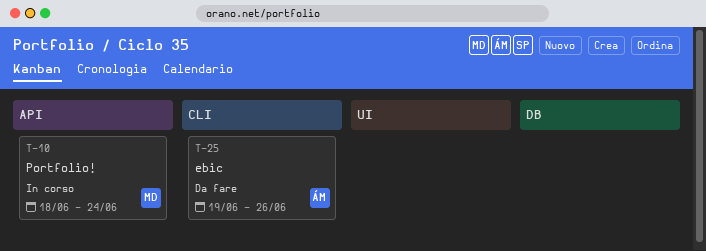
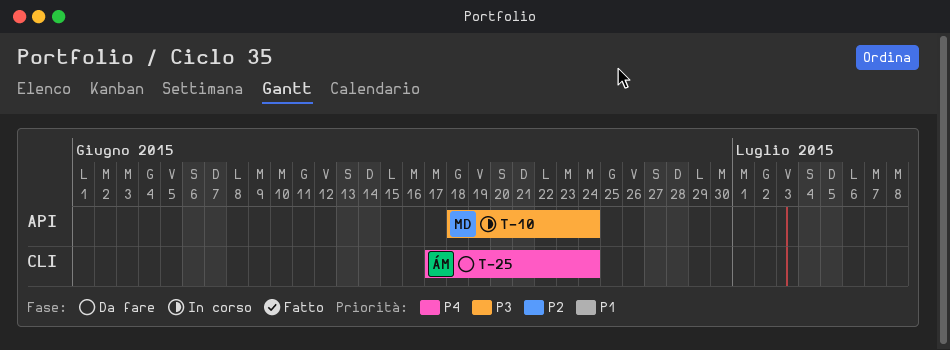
T-25, start: Jun 19 -> Jun 17
T-25, due: Jun 26 -> Jun 24

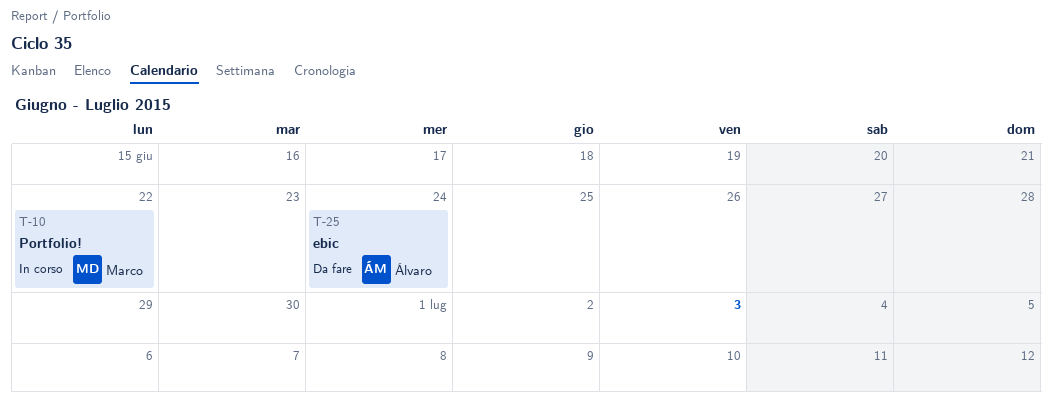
T-10, due: Jun 24 -> Jun 22

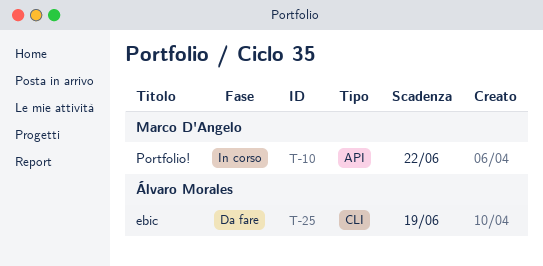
T-25, due: Jun 24 -> Jun 19

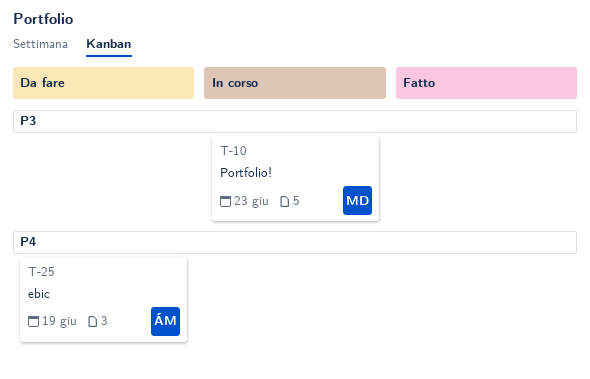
T-10, due: Jun 22 -> Jun 23

